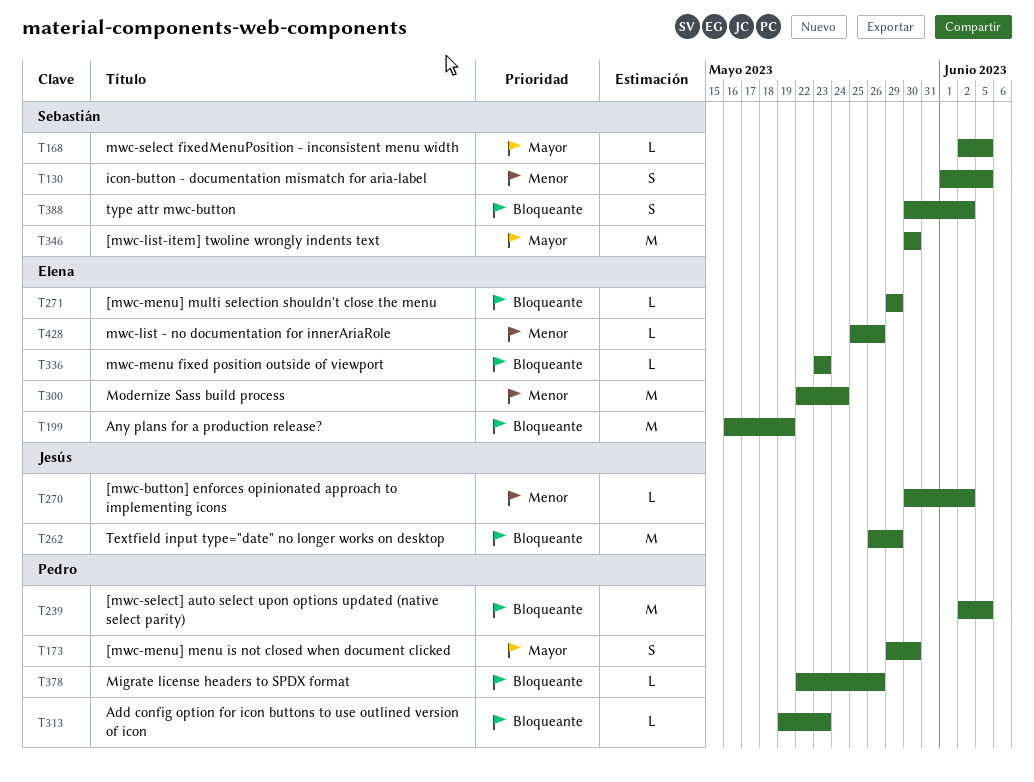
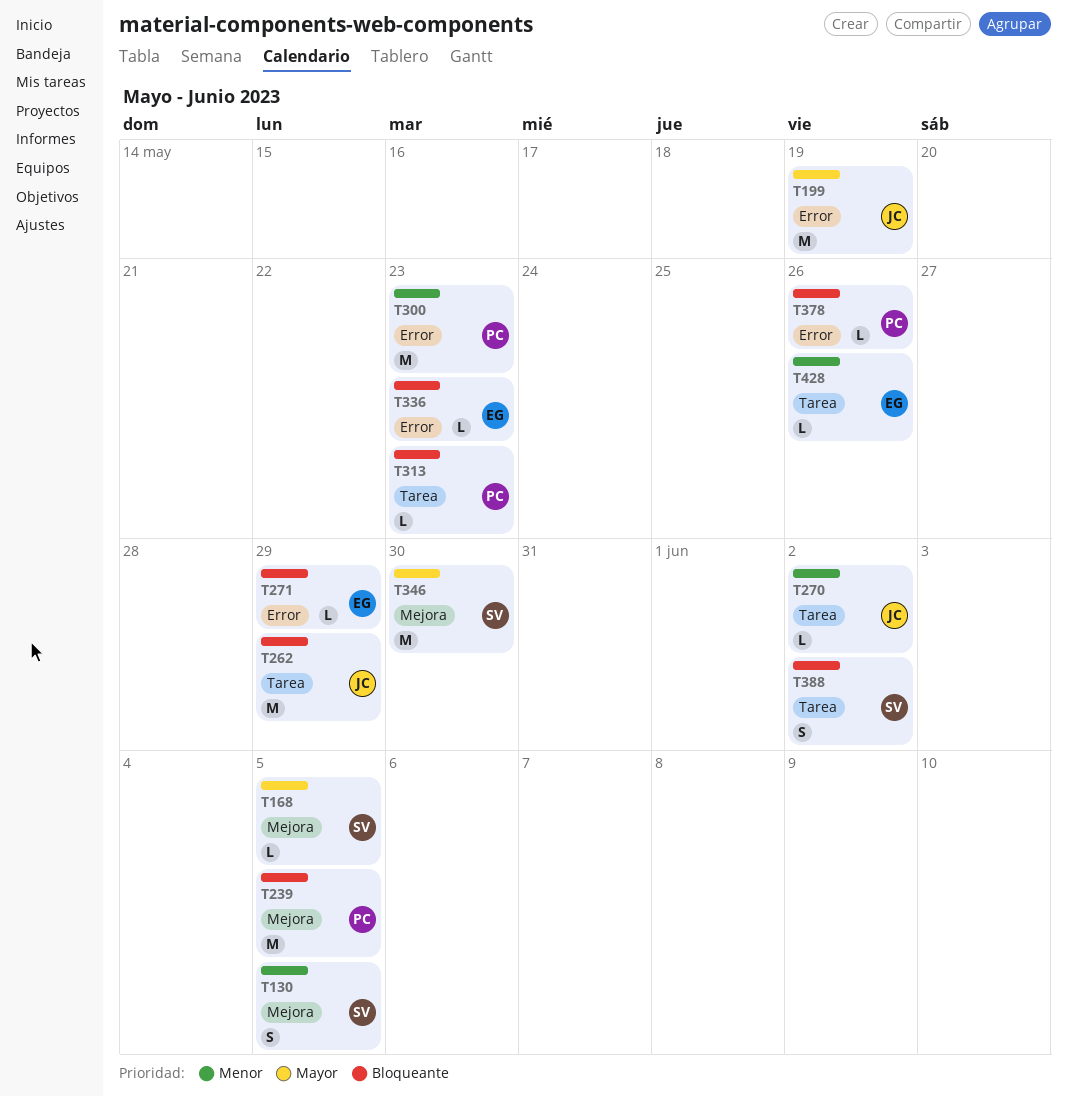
T173: present -> none
T199, owner: Elena -> Jesús
T199, priority: Bloqueante -> Mayor
T300, owner: Elena -> Pedro
T300, due: May 24 -> May 23

